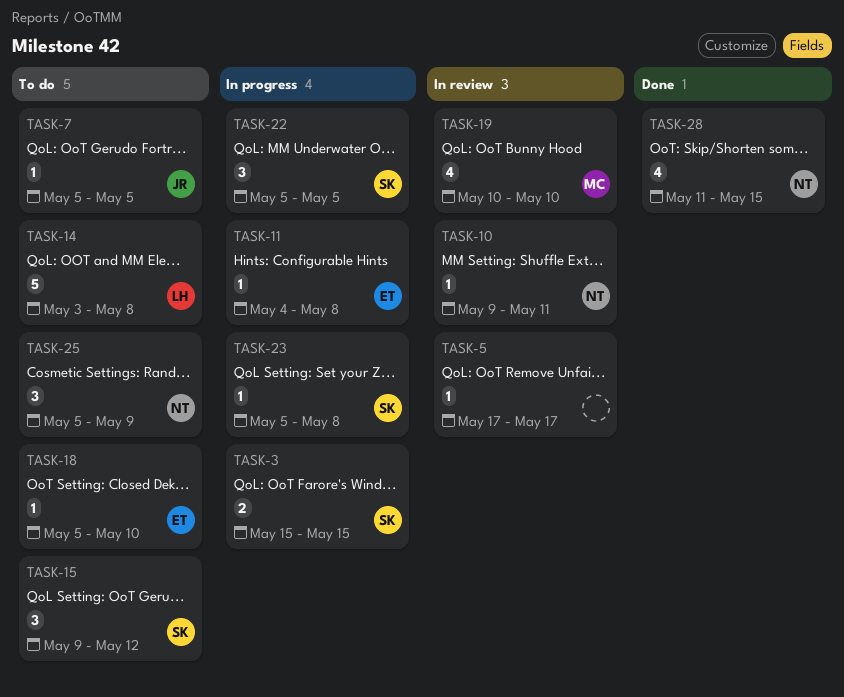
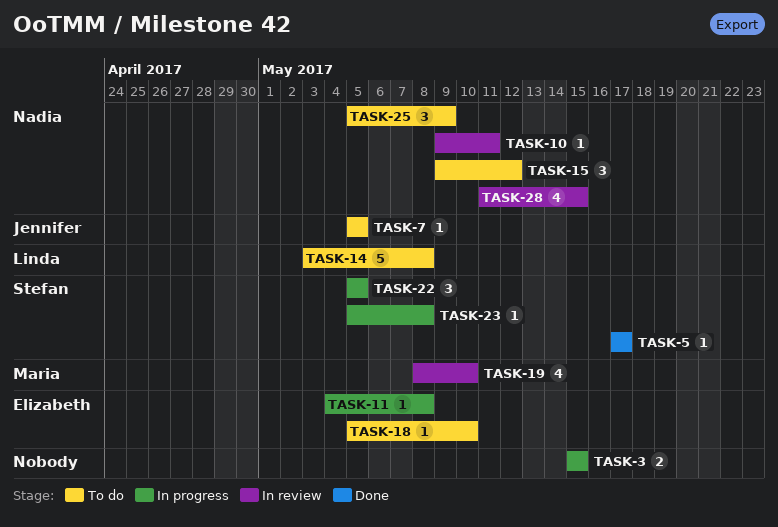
TASK-3, owner: Stefan -> none
TASK-5, status: In review -> Done
TASK-5, owner: none -> Stefan
TASK-15, owner: Stefan -> Nadia
TASK-19, start: May 10 -> May 8
TASK-28, status: Done -> In review

